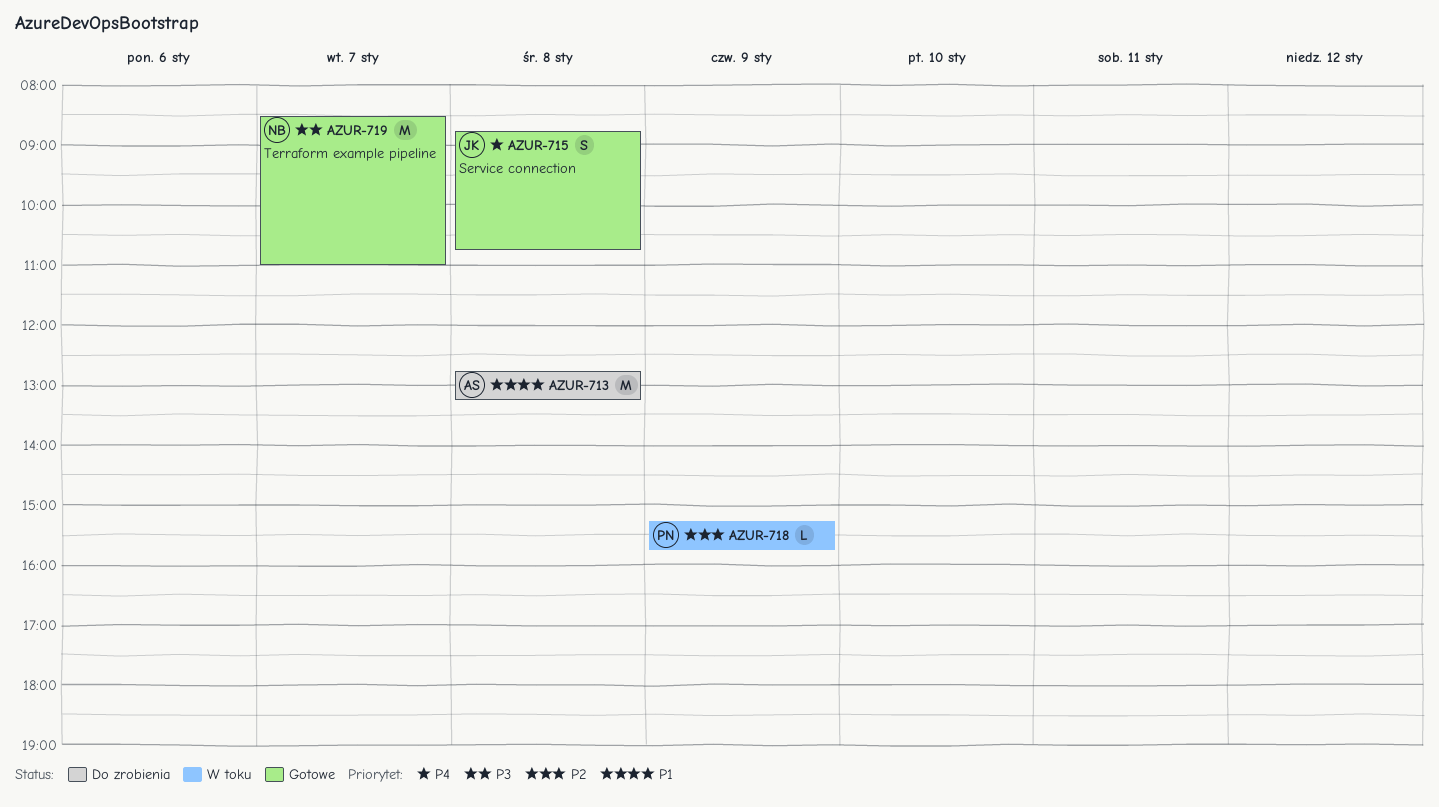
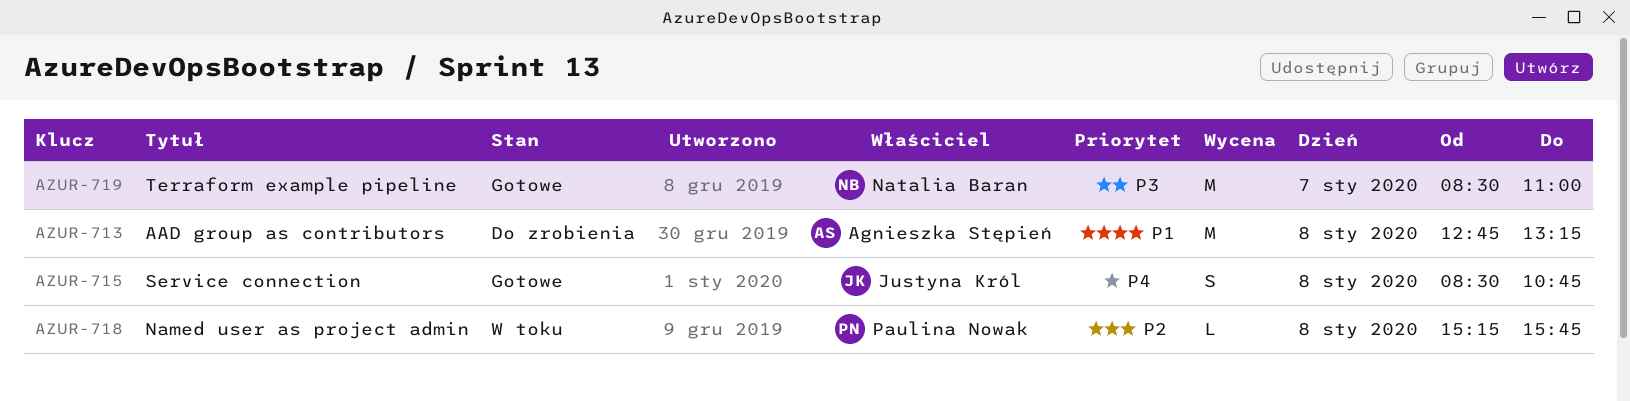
AZUR-715, begins: 08:45 -> 08:30
AZUR-718, day: Jan 9 -> Jan 8

